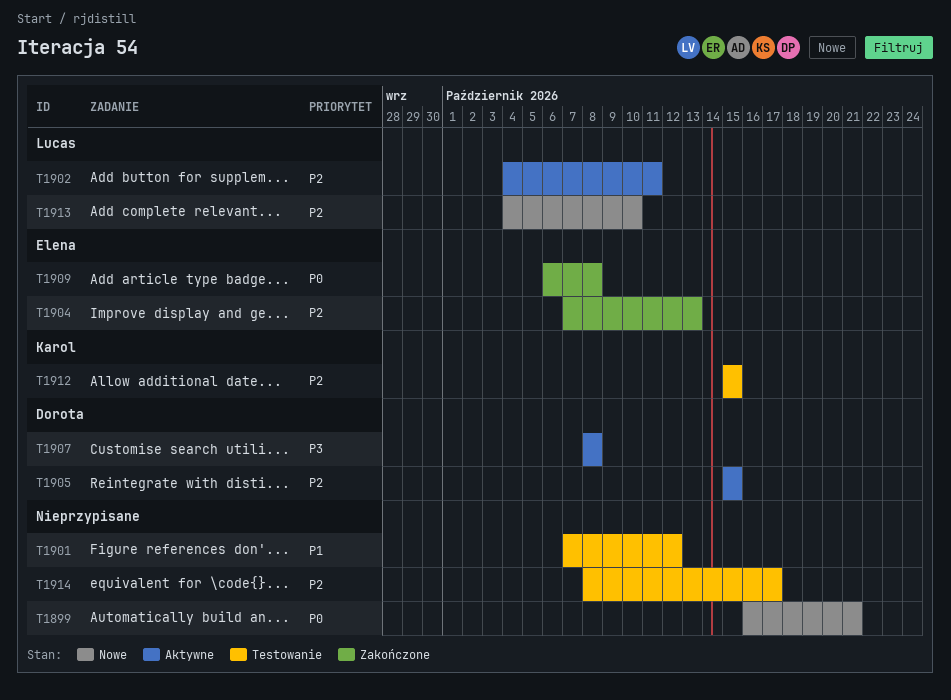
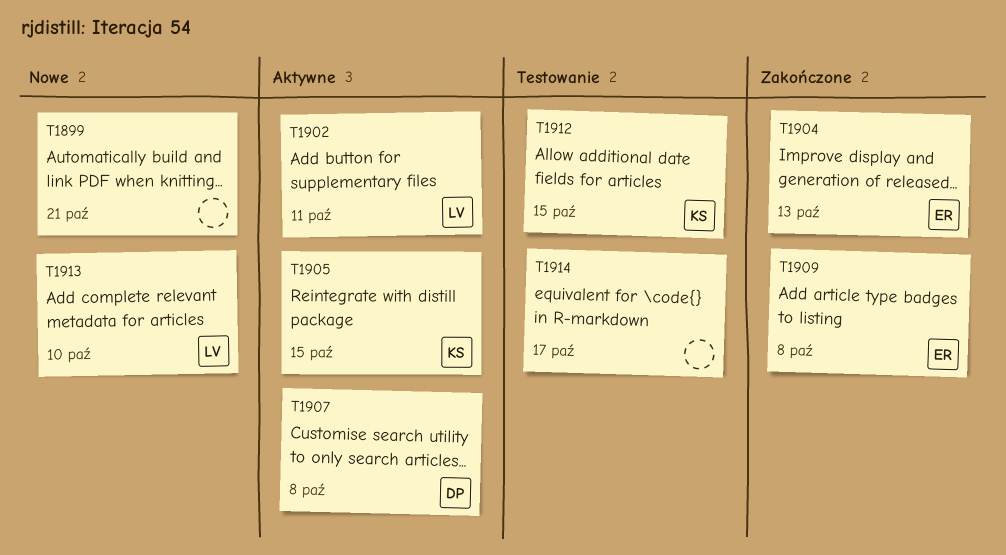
T1901: present -> none
T1905, owner: Dorota -> Karol

